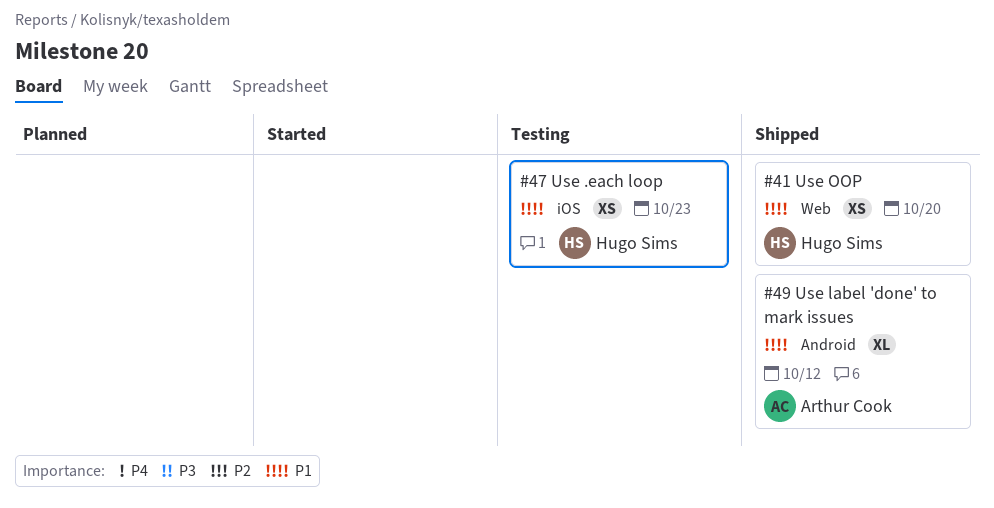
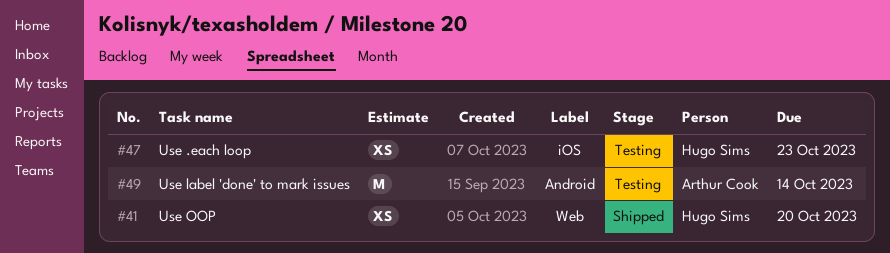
#49, status: Shipped -> Testing
#49, estimate: XL -> M
#49, due: Oct 12 -> Oct 14

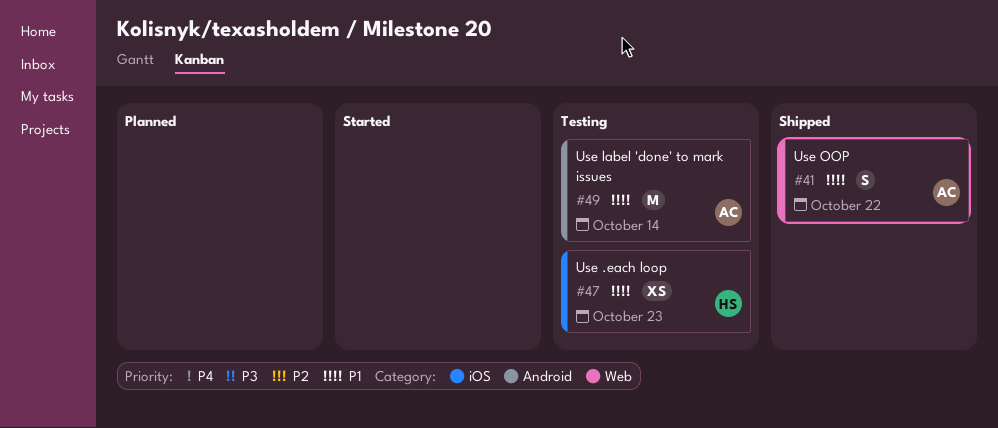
#41, owner: Hugo Sims -> Arthur Cook
#41, estimate: XS -> S
#41, due: Oct 20 -> Oct 22

